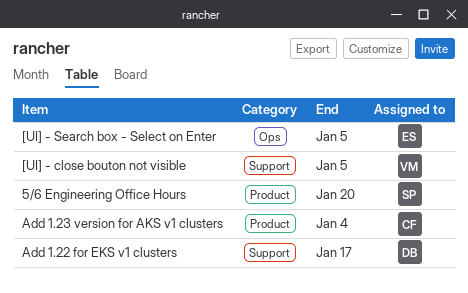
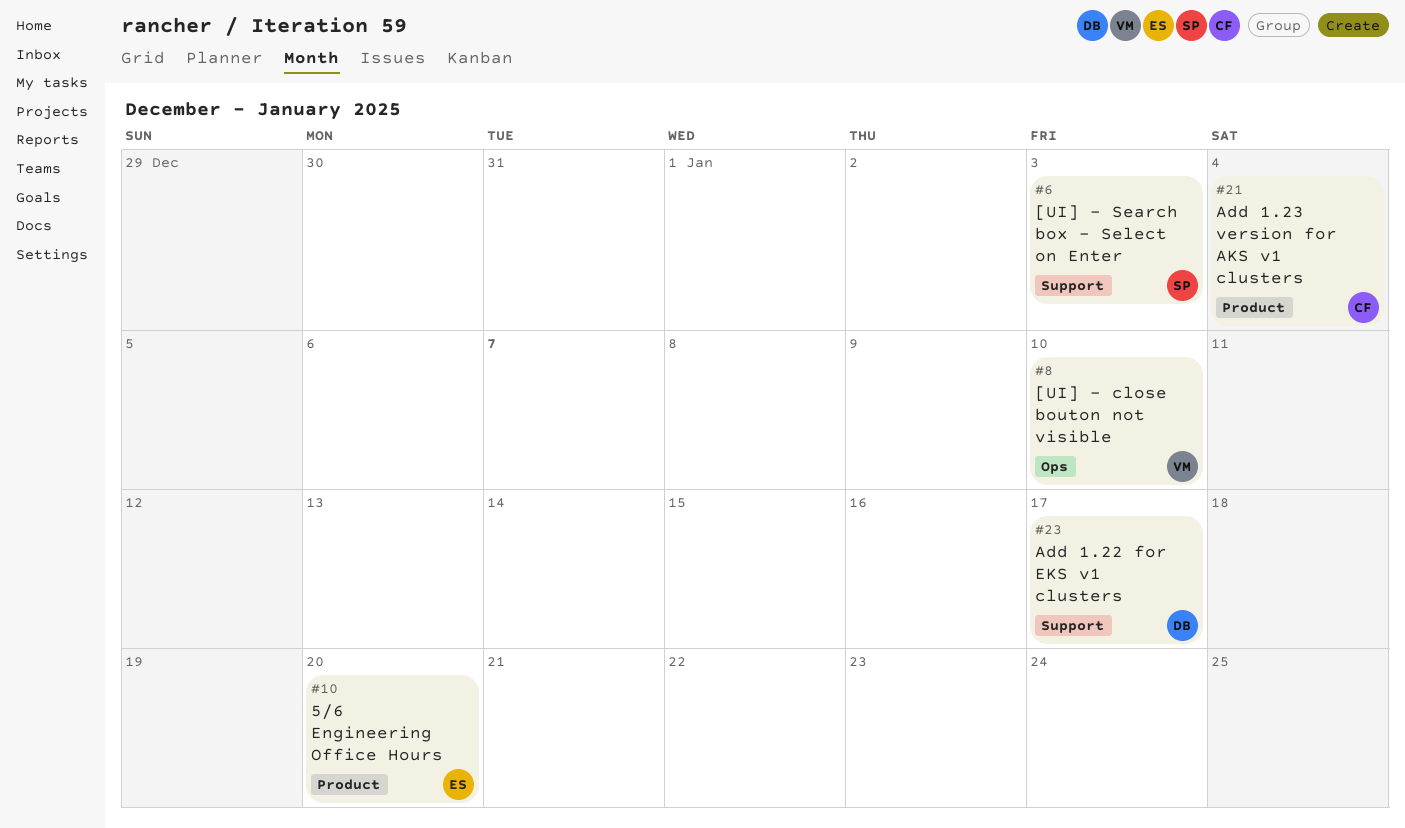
5/6 Engineering Office Hours, owner: SP -> ES
[UI] - close bouton not visible, label: Support -> Ops
[UI] - close bouton not visible, due: Jan 5 -> Jan 10
[UI] - Search box - Select on Enter, owner: ES -> SP
[UI] - Search box - Select on Enter, label: Ops -> Support
[UI] - Search box - Select on Enter, due: Jan 5 -> Jan 3

